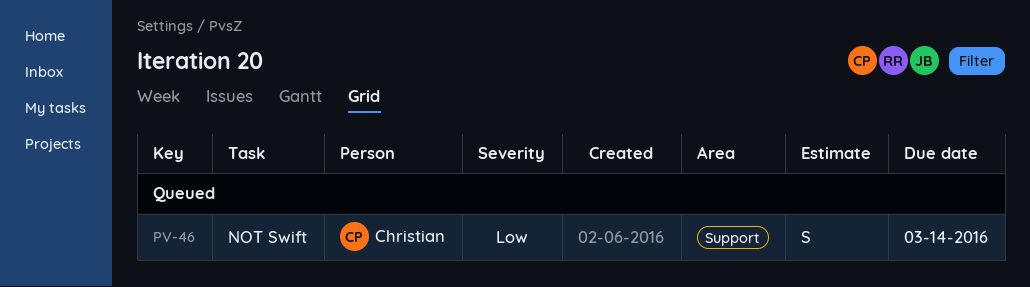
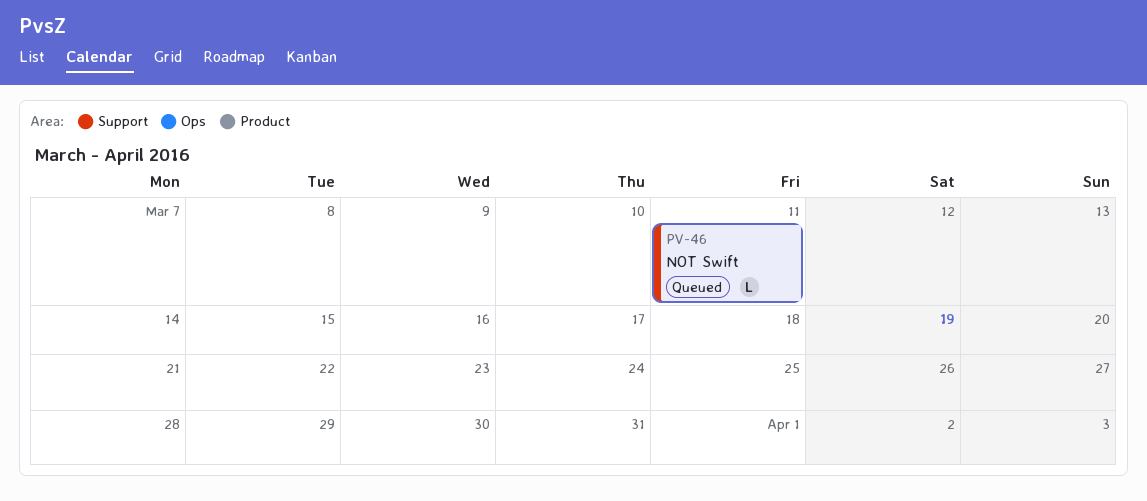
PV-46, estimate: S -> L
PV-46, due: Mar 14 -> Mar 11

